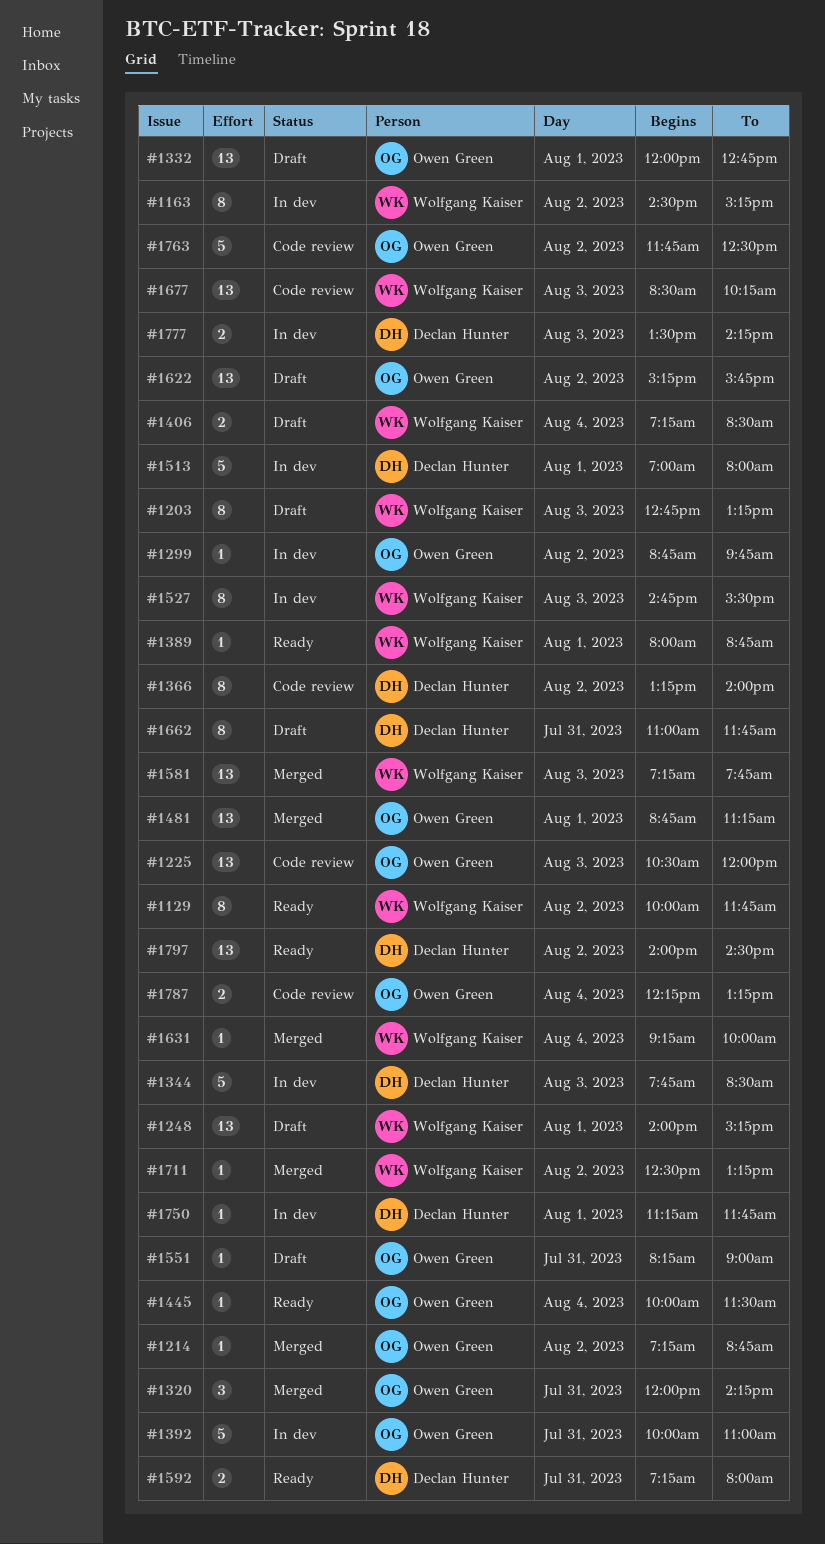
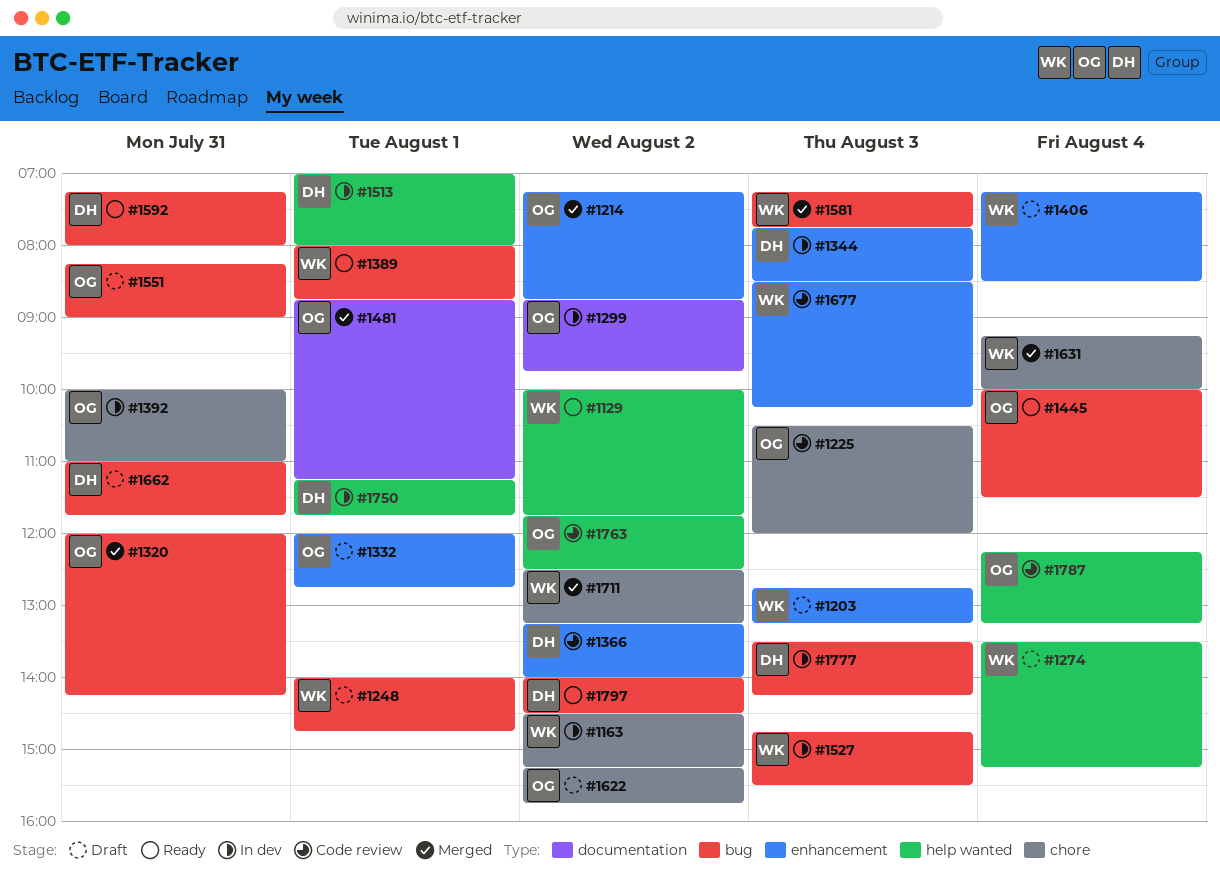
#1248, ends: 15:15 -> 14:45
#1274: none -> present

